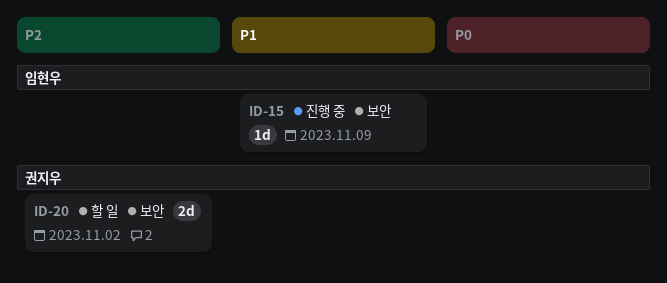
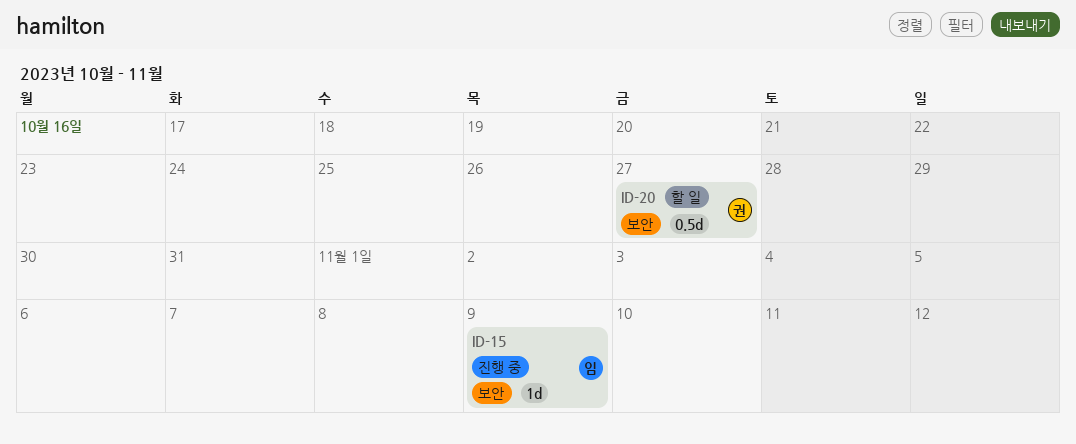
ID-20, estimate: 2d -> 0.5d
ID-20, due: Nov 2 -> Oct 27

